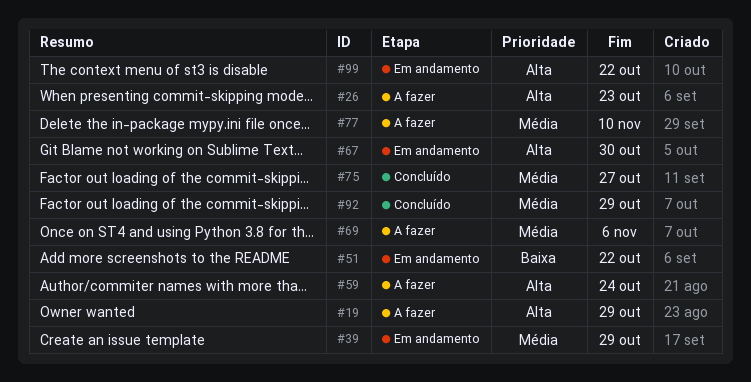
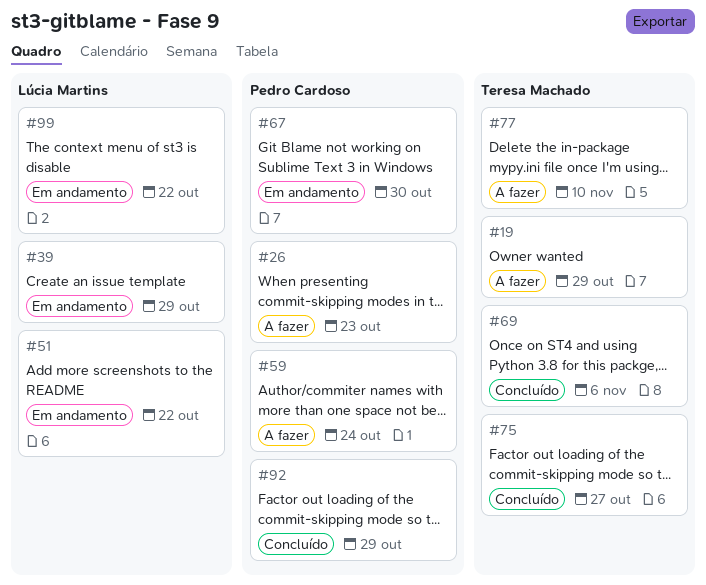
#69, status: A fazer -> Concluído

